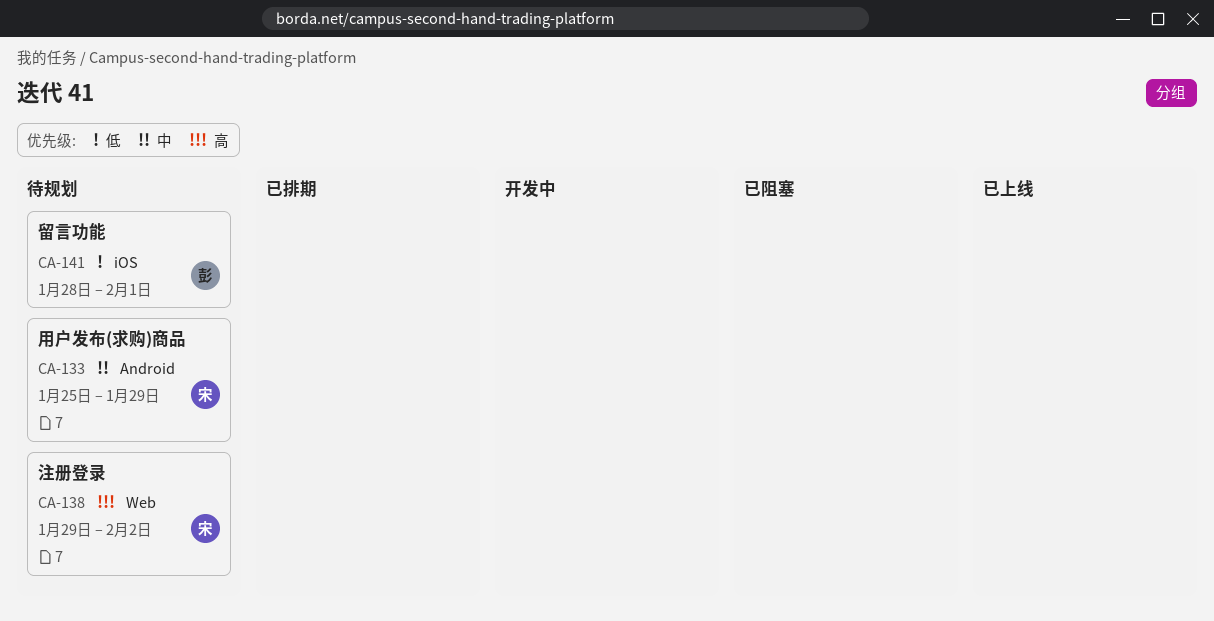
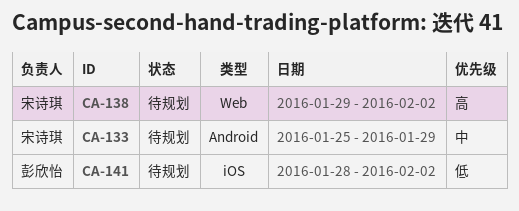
CA-141, due: Feb 1 -> Feb 2

